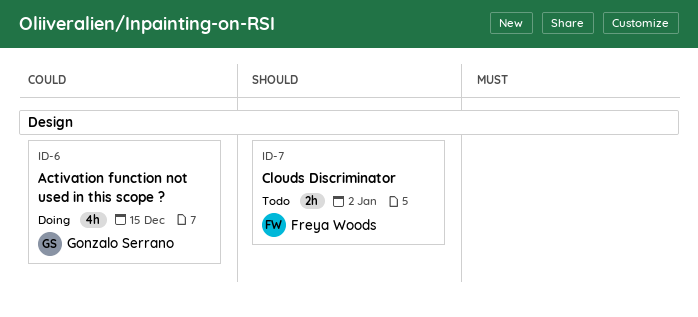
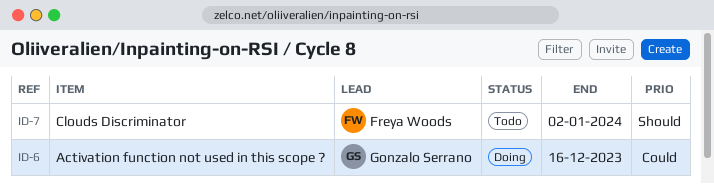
ID-6, due: Dec 15 -> Dec 16

